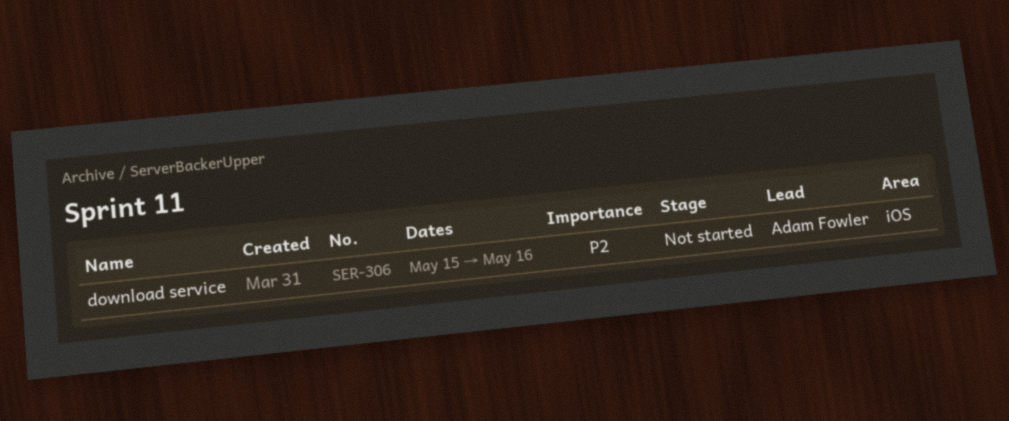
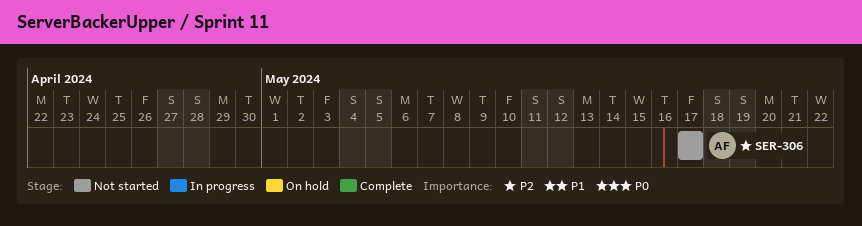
SER-306, start: May 15 -> May 17
SER-306, due: May 16 -> May 17

